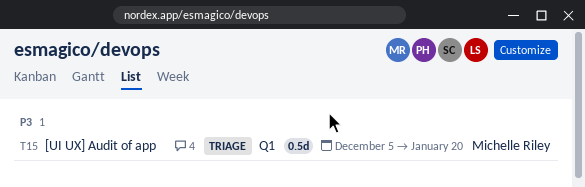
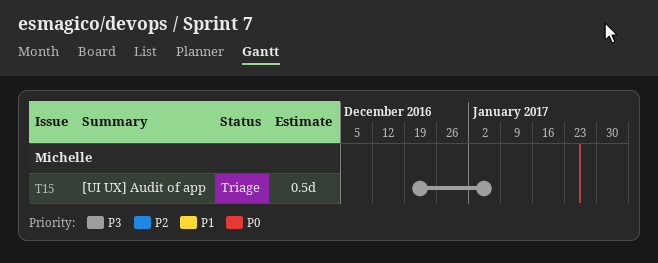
T15, start: Dec 5 -> Dec 19
T15, due: Jan 20 -> Jan 6

